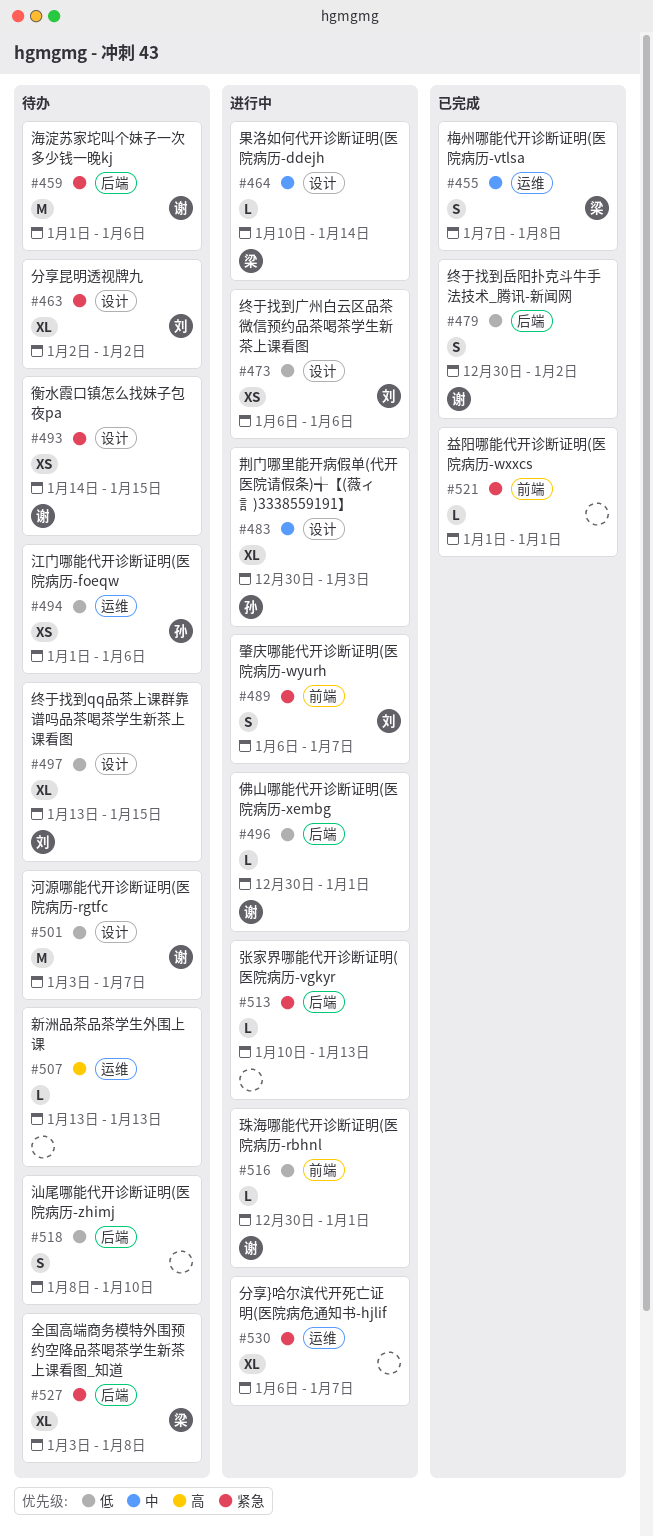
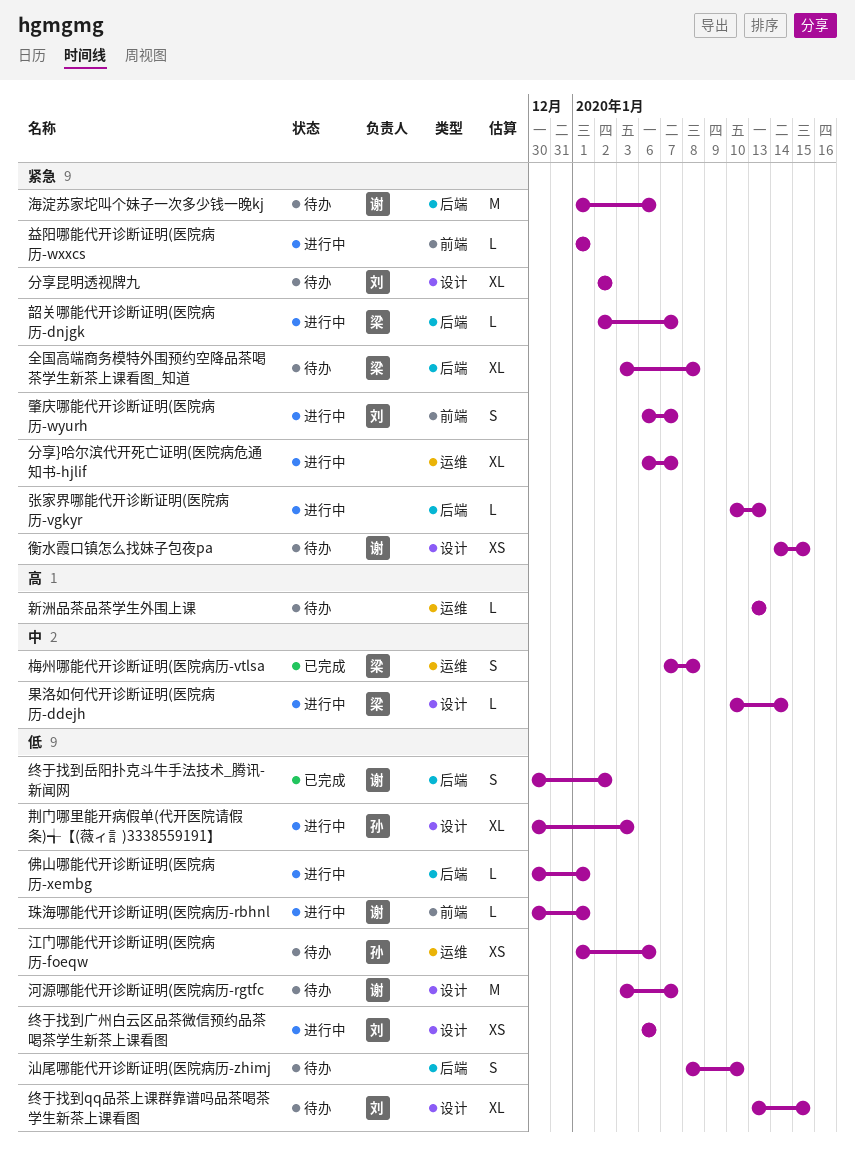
佛山哪能代开诊断证明(医院病历-xembg, owner: 谢 -> none
益阳哪能代开诊断证明(医院病历-wxxcs, status: 已完成 -> 进行中
荆门哪里能开病假单(代开医院请假条)╅【(薇ィ訁)3338559191】, priority: 中 -> 低
韶关哪能代开诊断证明(医院病历-dnjgk: none -> present

